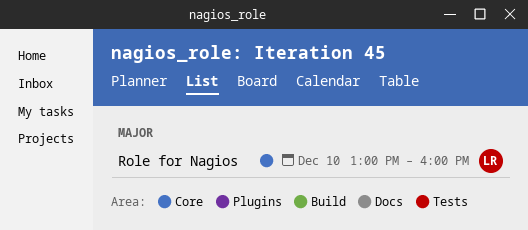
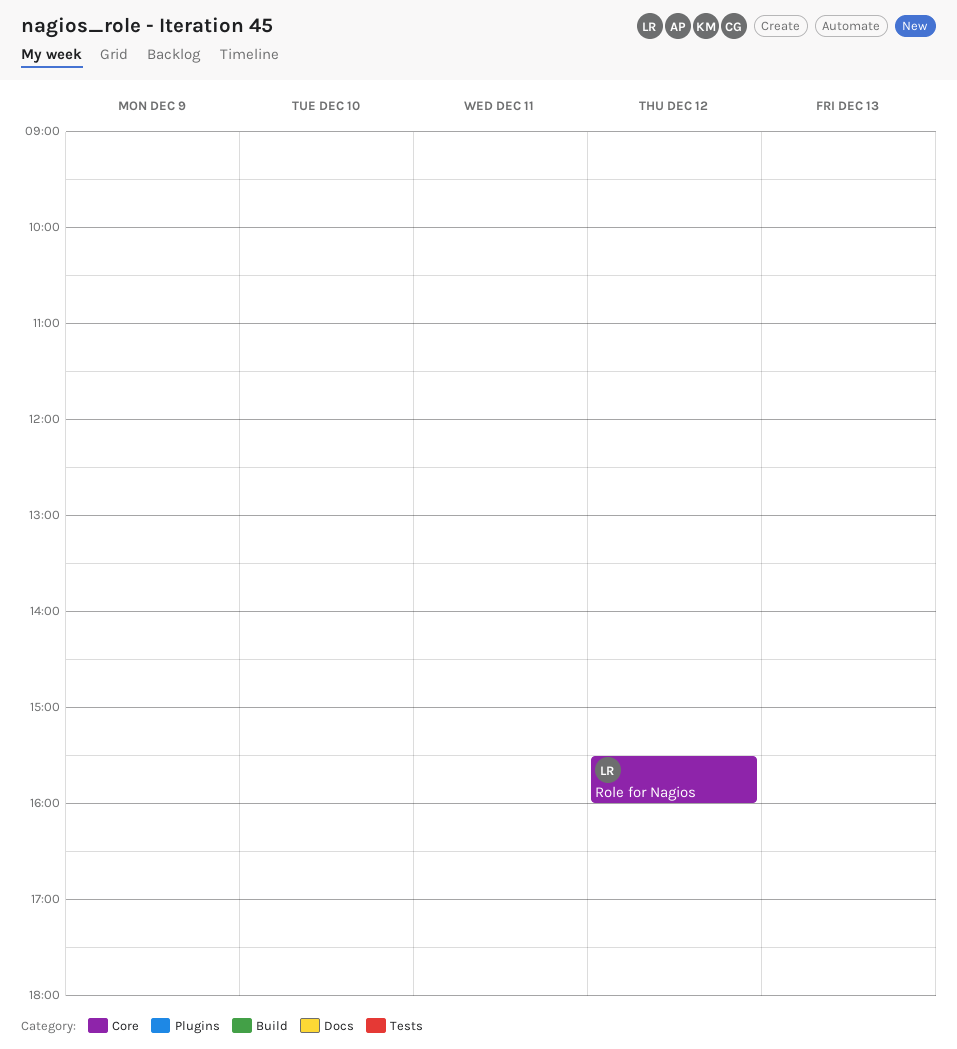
Role for Nagios, day: Dec 10 -> Dec 12
Role for Nagios, begins: 13:00 -> 15:30

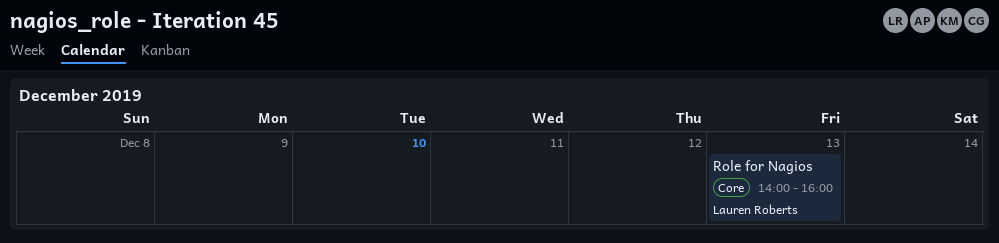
Role for Nagios, day: Dec 12 -> Dec 13
Role for Nagios, begins: 15:30 -> 14:00

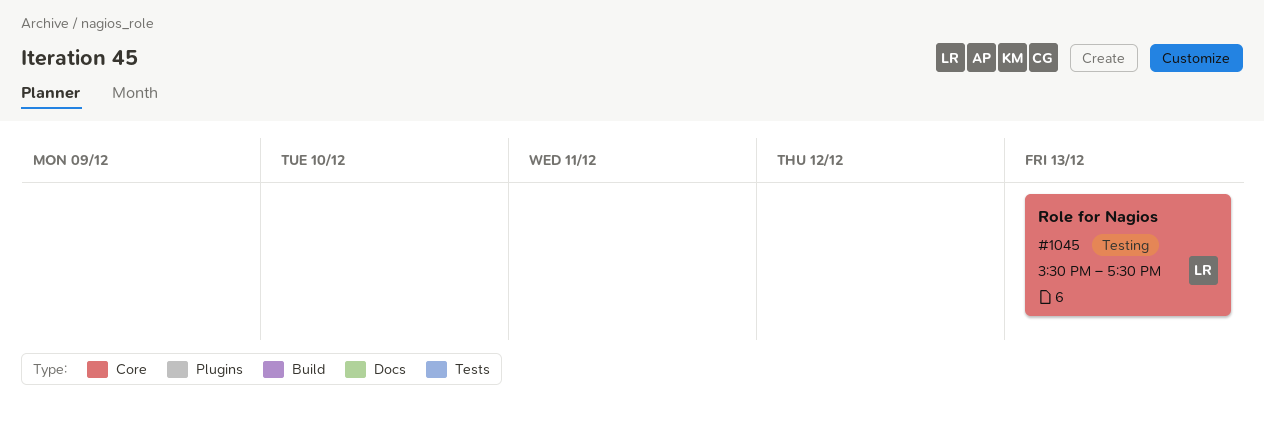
Role for Nagios, begins: 14:00 -> 15:30
Role for Nagios, ends: 16:00 -> 17:30

